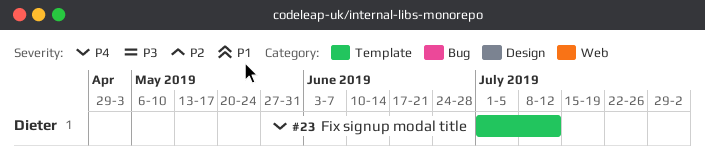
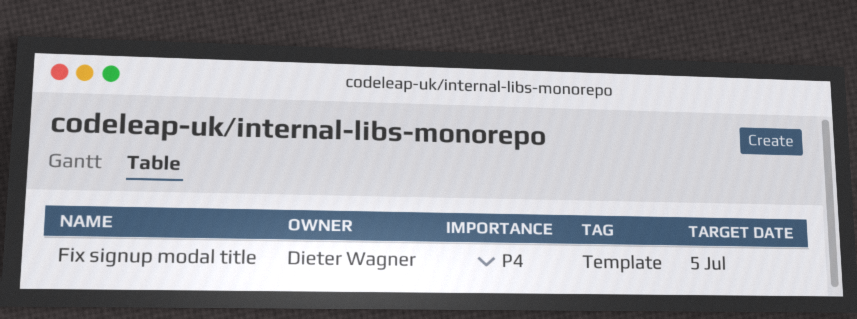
Fix signup modal title, due: Jul 12 -> Jul 5

